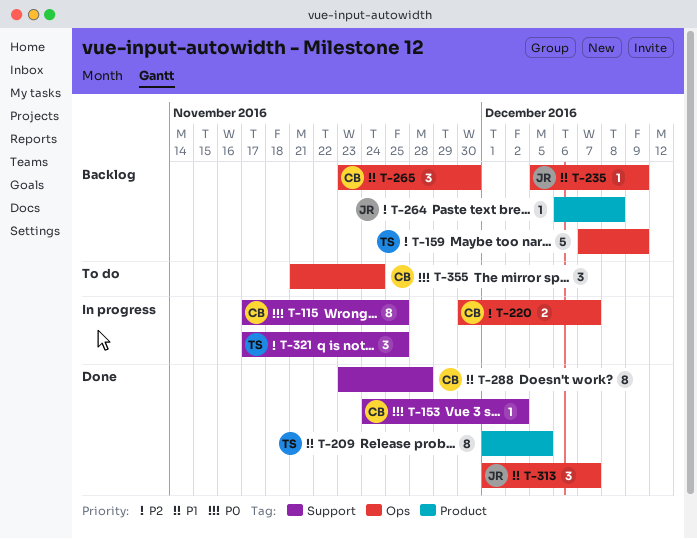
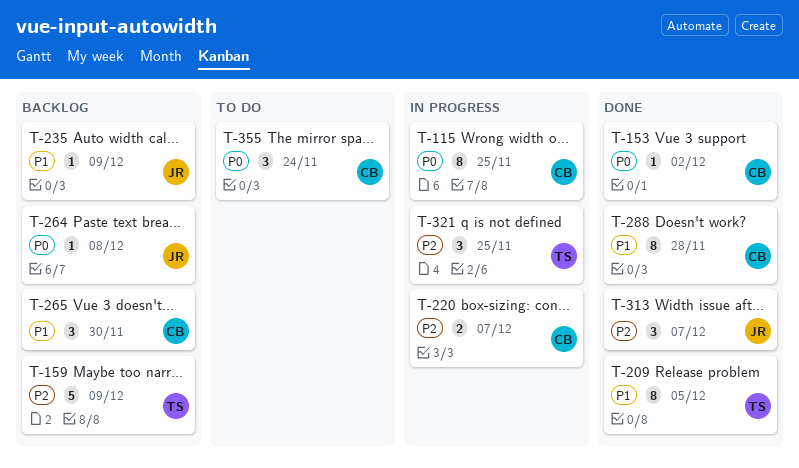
T-264, priority: P2 -> P0
T-313, priority: P1 -> P2

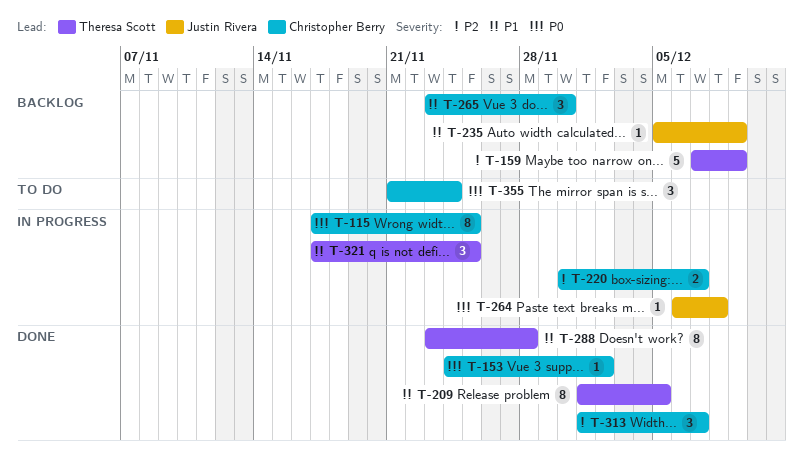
T-264, status: Backlog -> In progress
T-288, owner: Christopher Berry -> Theresa Scott
T-313, owner: Justin Rivera -> Christopher Berry
T-321, priority: P2 -> P1

